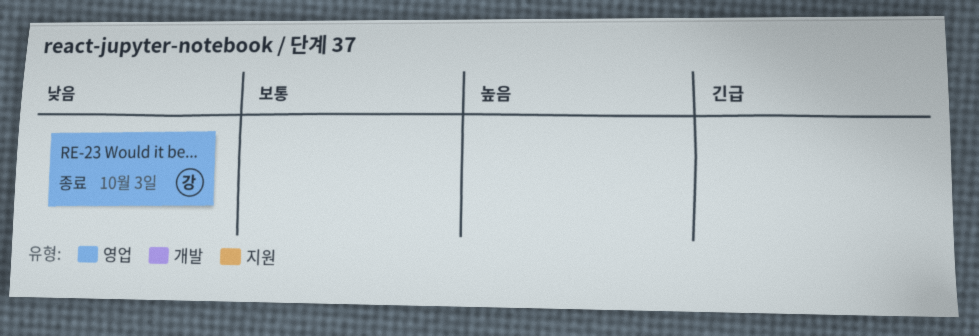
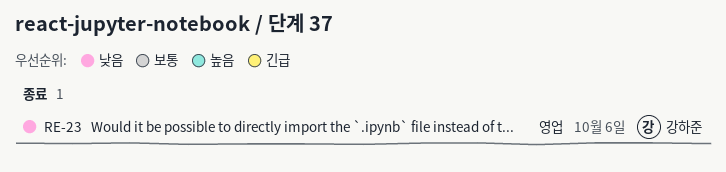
RE-23, due: Oct 3 -> Oct 6

